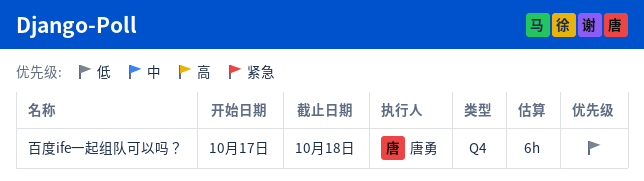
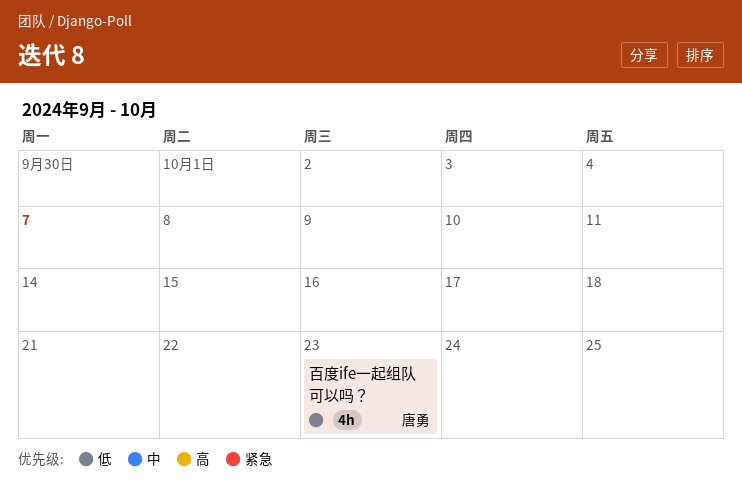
百度ife一起组队可以吗？, estimate: 6h -> 4h
百度ife一起组队可以吗？, due: Oct 18 -> Oct 23

